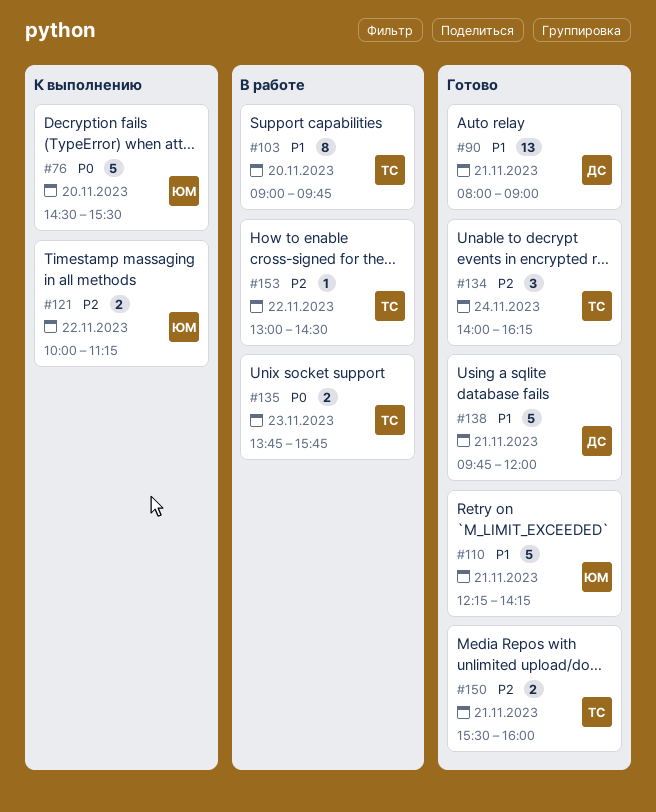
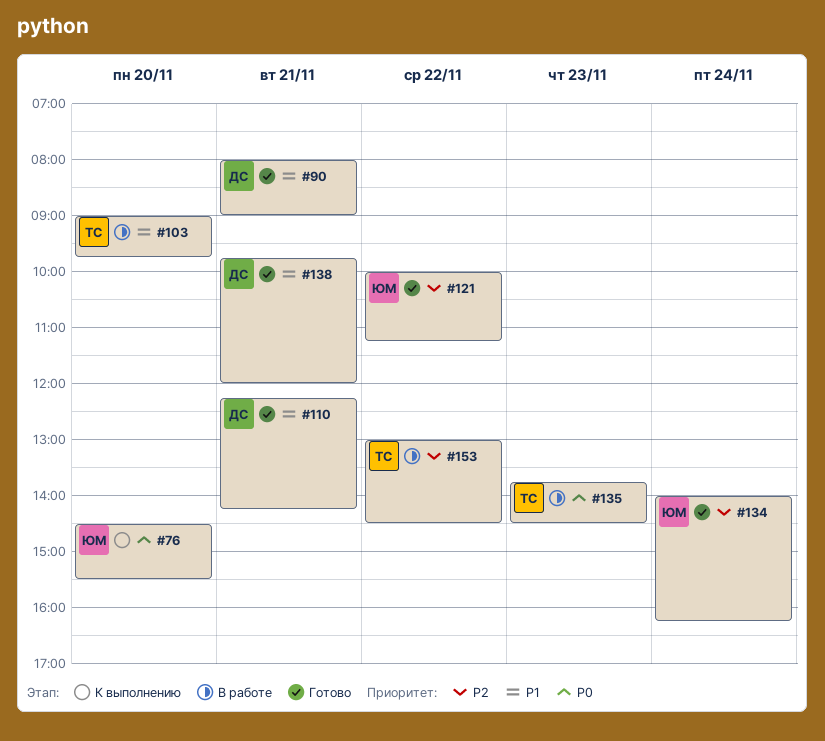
#110, owner: ЮМ -> ДС
#121, status: К выполнению -> Готово
#134, owner: ТС -> ЮМ
#135, ends: 15:45 -> 14:30
#150: present -> none

